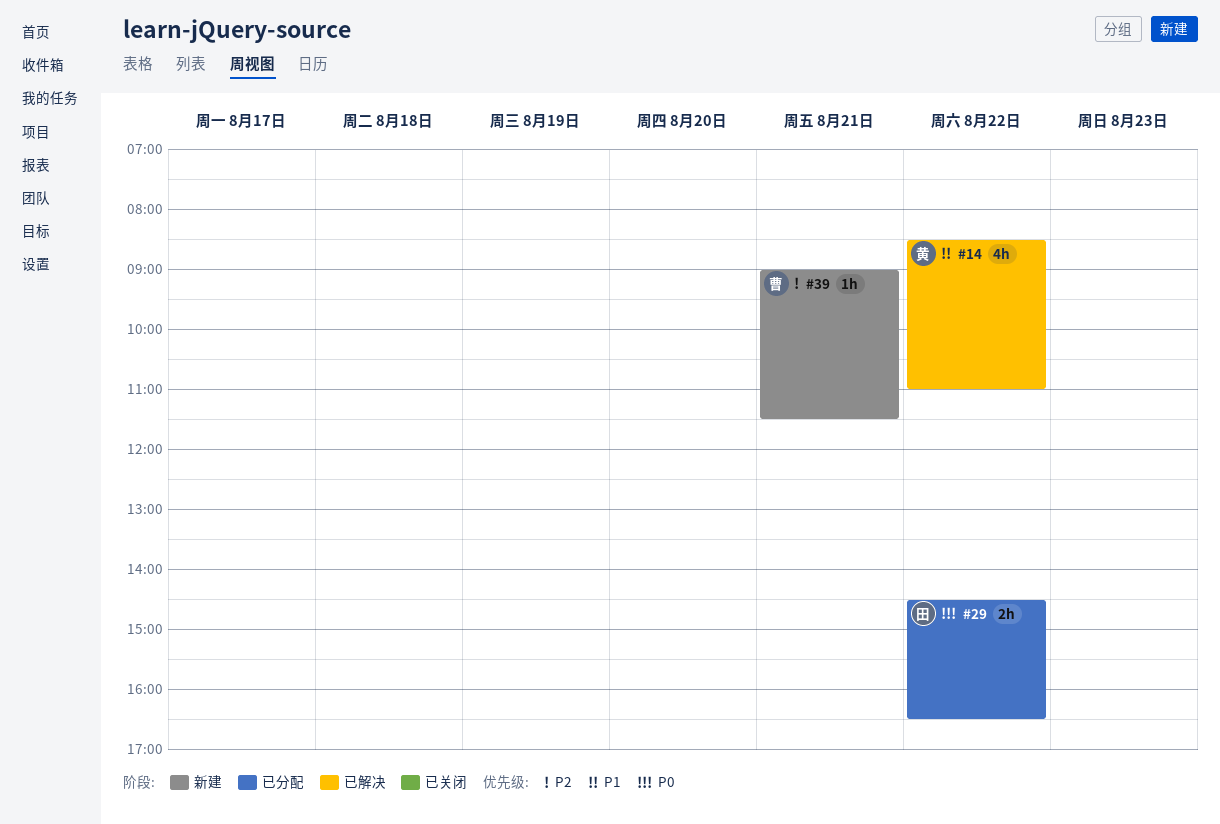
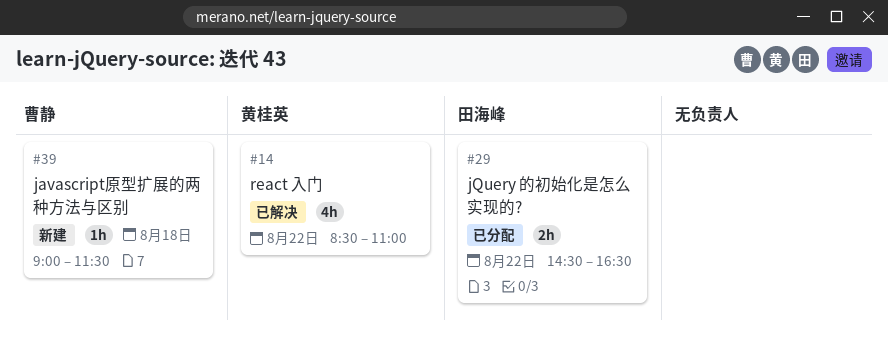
#39, day: Aug 21 -> Aug 18

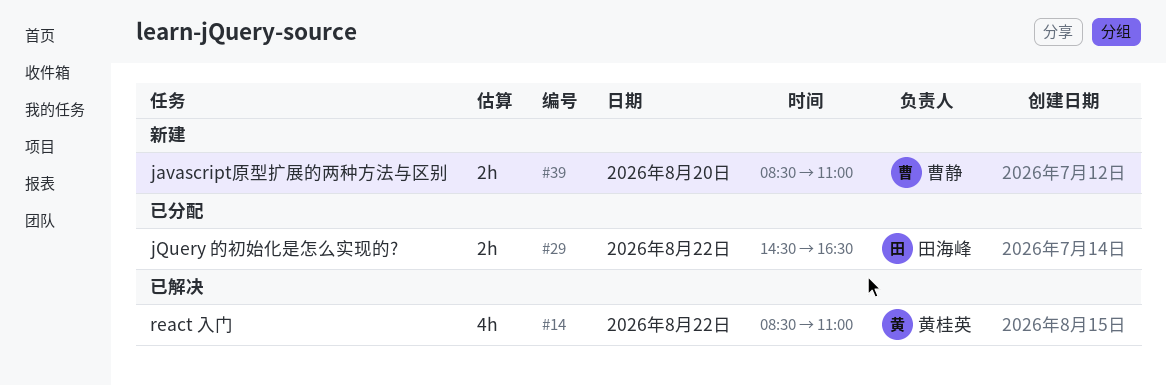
#39, estimate: 1h -> 2h
#39, day: Aug 18 -> Aug 20
#39, begins: 09:00 -> 08:30
#39, ends: 11:30 -> 11:00

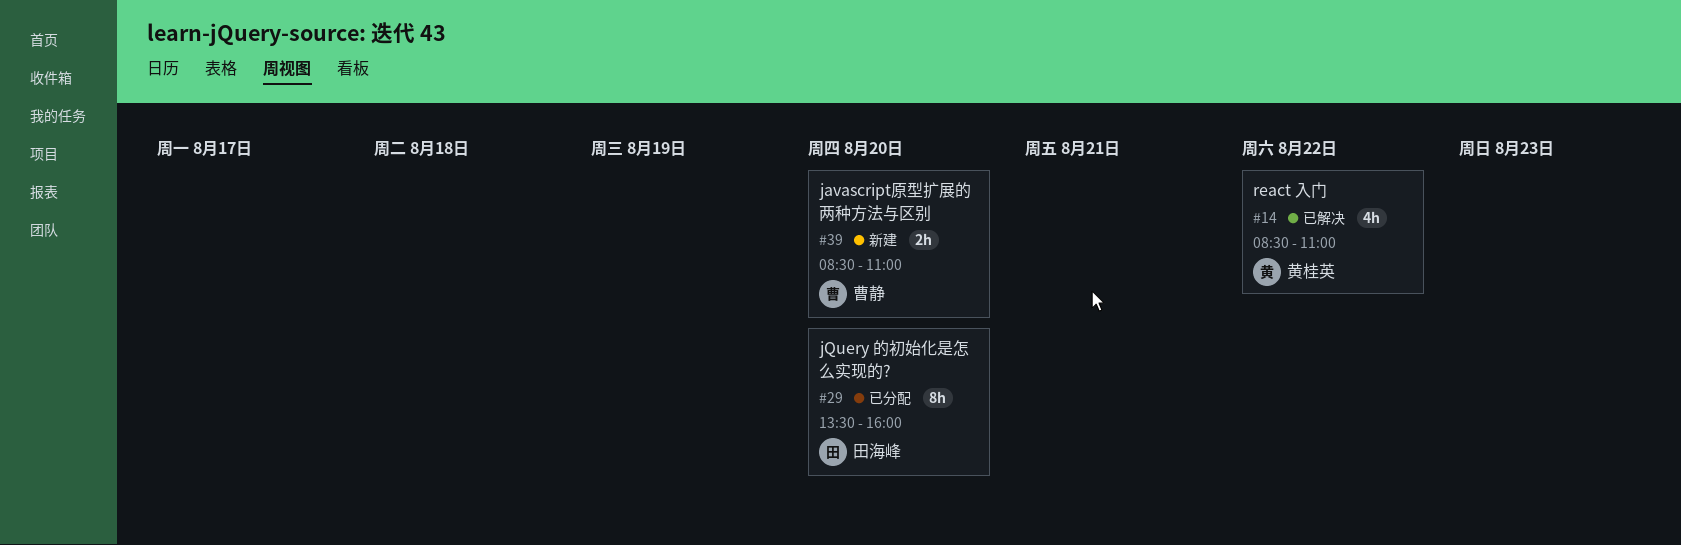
#29, estimate: 2h -> 8h
#29, day: Aug 22 -> Aug 20
#29, begins: 14:30 -> 13:30
#29, ends: 16:30 -> 16:00

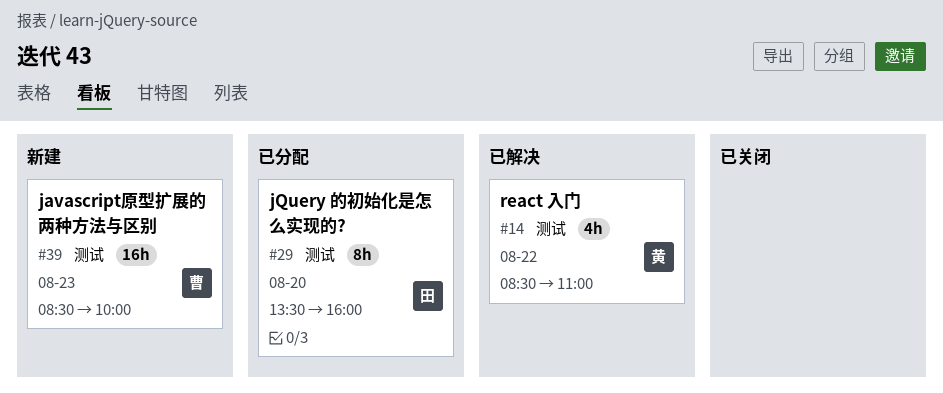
#39, estimate: 2h -> 16h
#39, day: Aug 20 -> Aug 23
#39, ends: 11:00 -> 10:00

